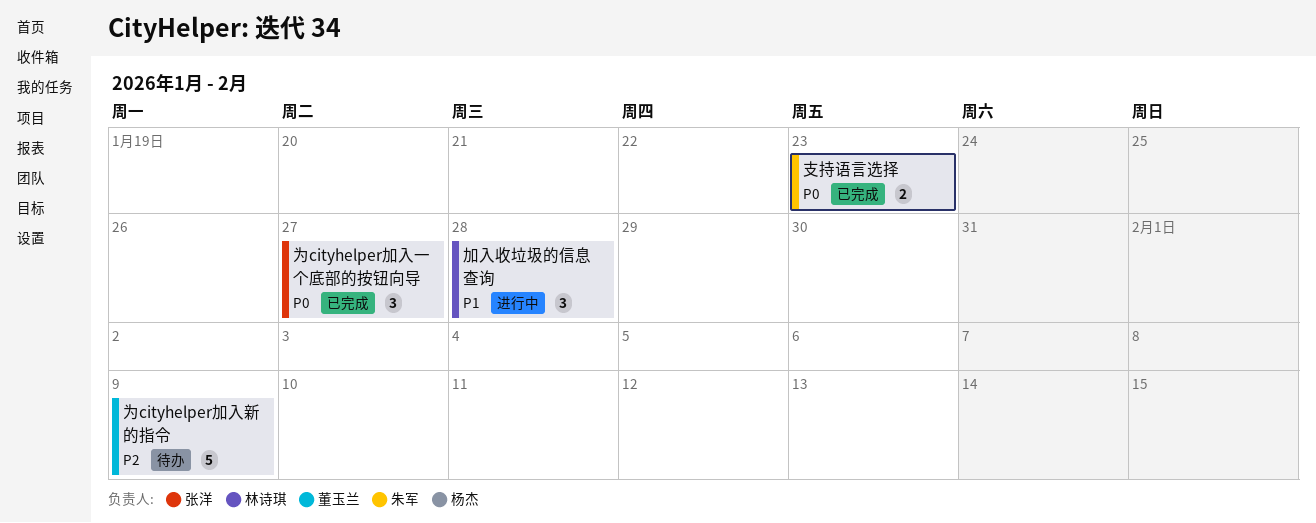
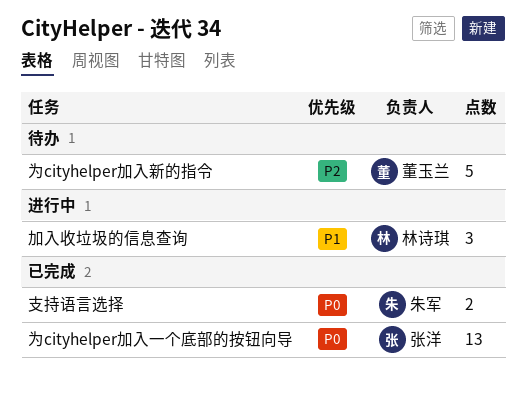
为cityhelper加入一个底部的按钮向导, estimate: 3 -> 13

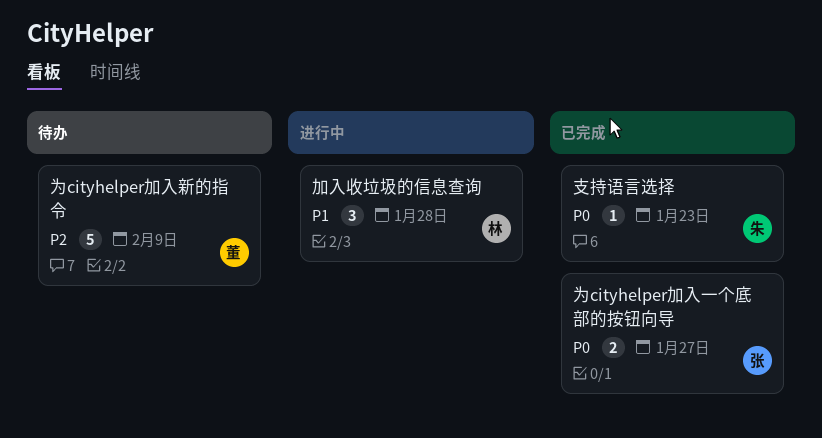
为cityhelper加入一个底部的按钮向导, estimate: 13 -> 2
支持语言选择, estimate: 2 -> 1

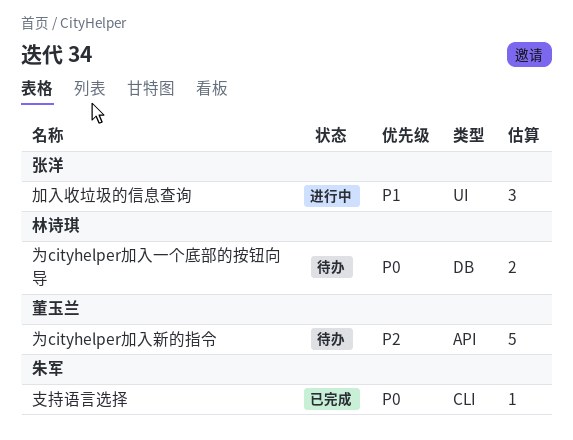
为cityhelper加入一个底部的按钮向导, status: 已完成 -> 待办
为cityhelper加入一个底部的按钮向导, owner: 张洋 -> 林诗琪
加入收垃圾的信息查询, owner: 林诗琪 -> 张洋

